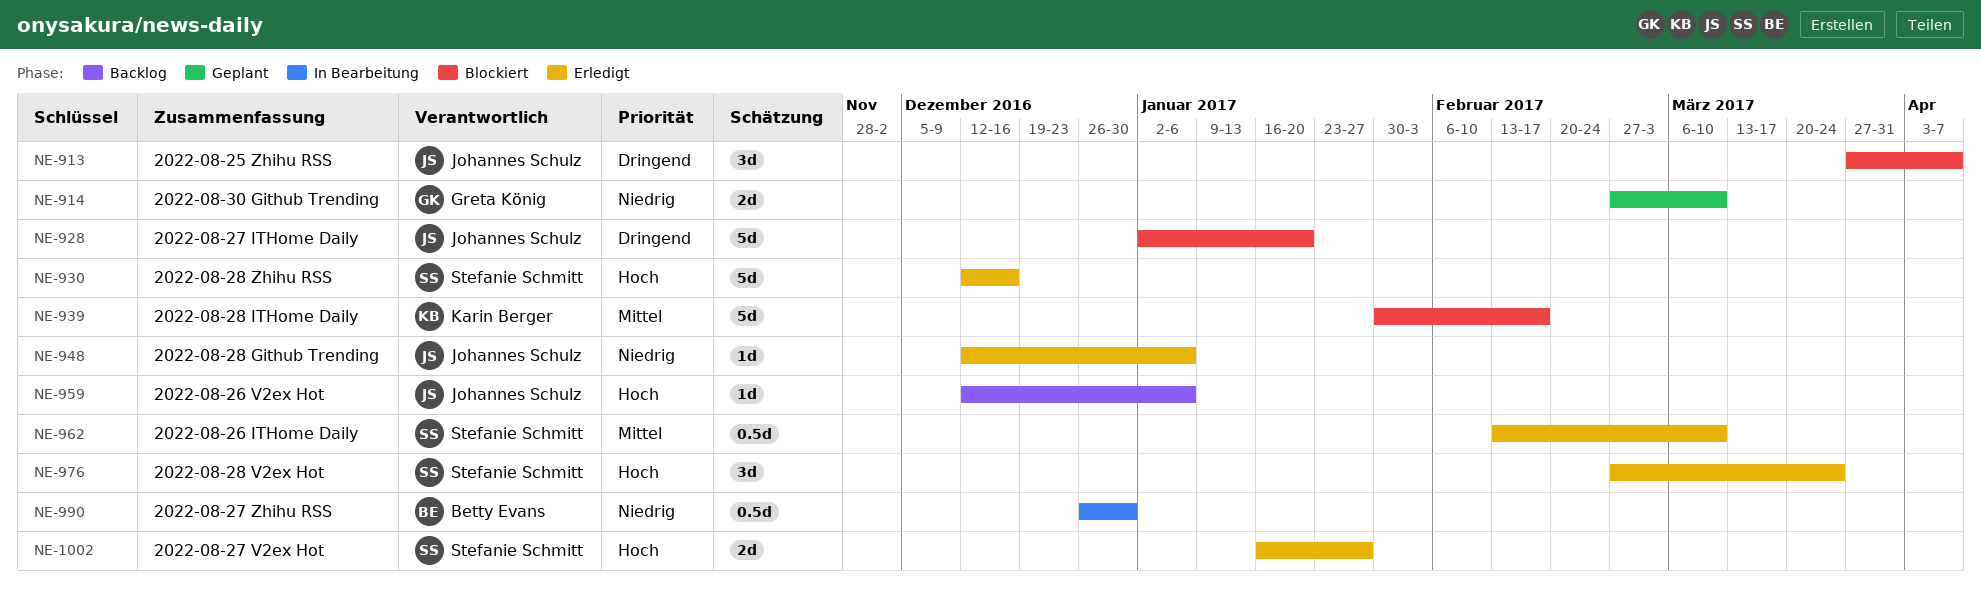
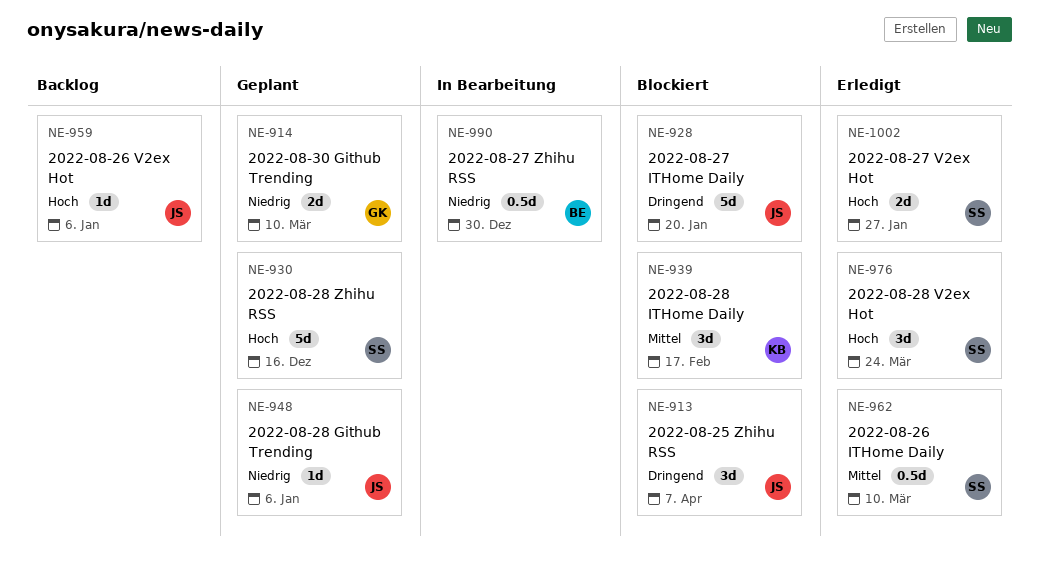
NE-930, status: Erledigt -> Geplant
NE-939, estimate: 5d -> 3d
NE-948, status: Erledigt -> Geplant

